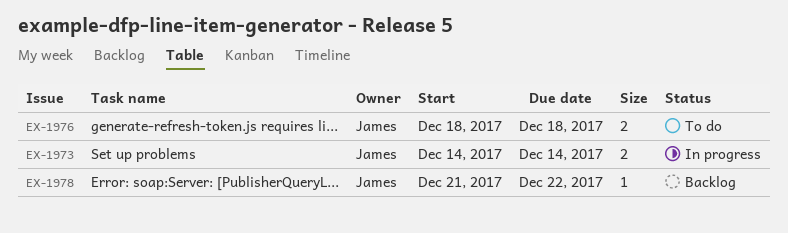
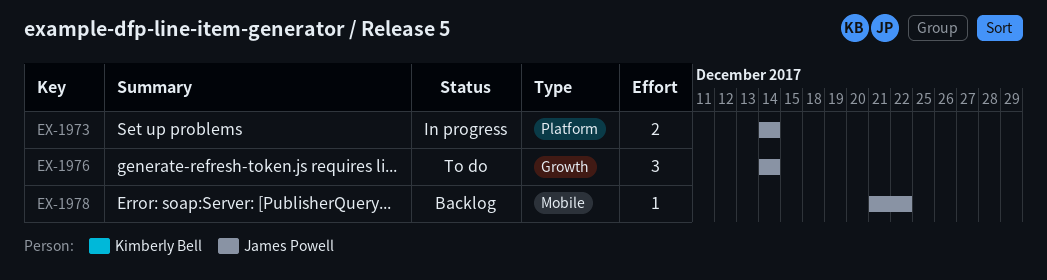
EX-1976, estimate: 2 -> 3
EX-1976, start: Dec 18 -> Dec 14
EX-1976, due: Dec 18 -> Dec 14

